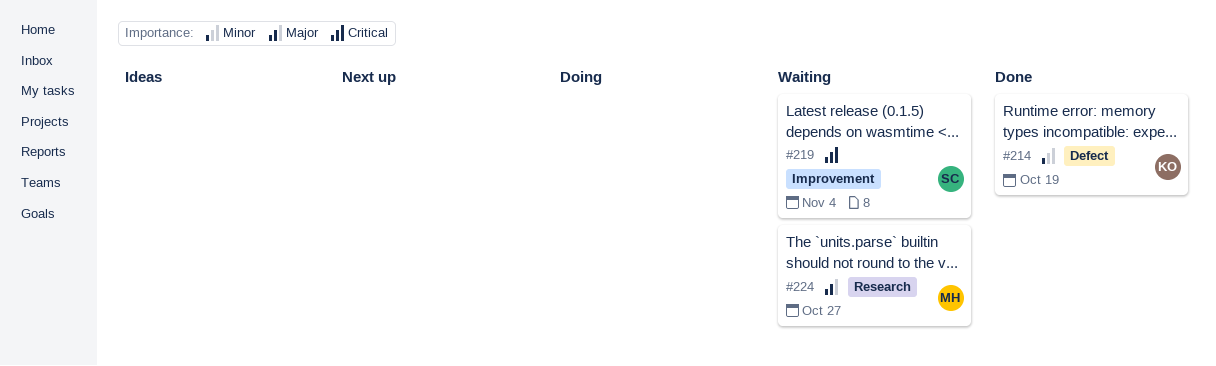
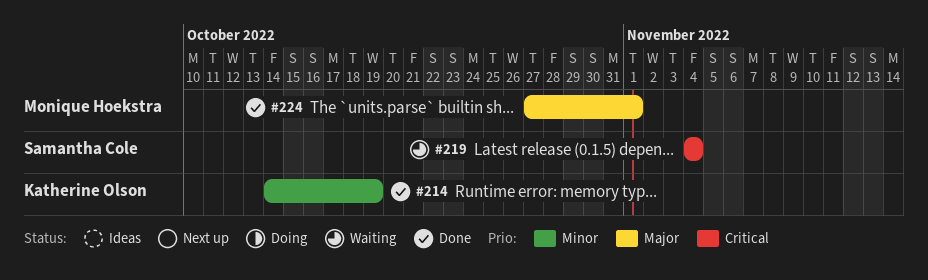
#224, status: Waiting -> Done
#224, due: Oct 27 -> Nov 1

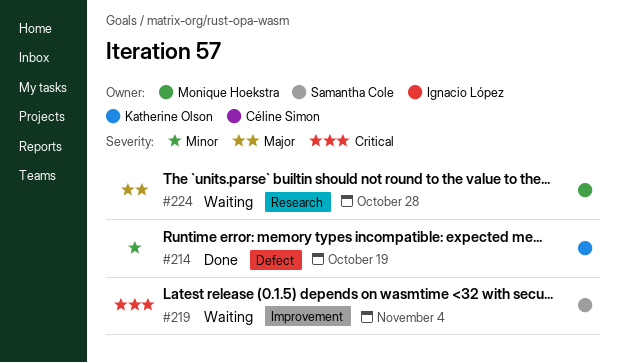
#224, status: Done -> Waiting
#224, due: Nov 1 -> Oct 28

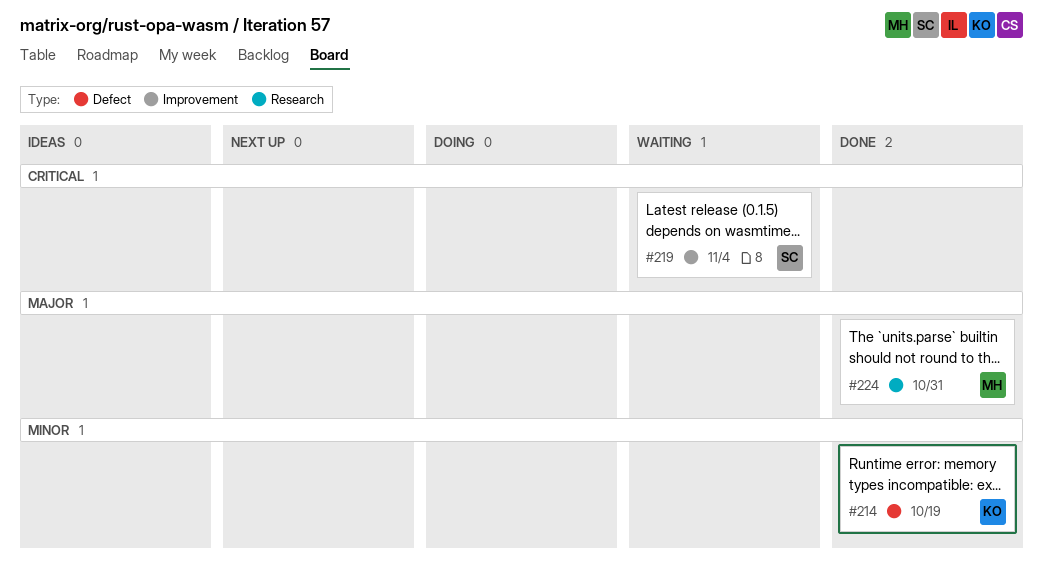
#224, status: Waiting -> Done
#224, due: Oct 28 -> Oct 31

